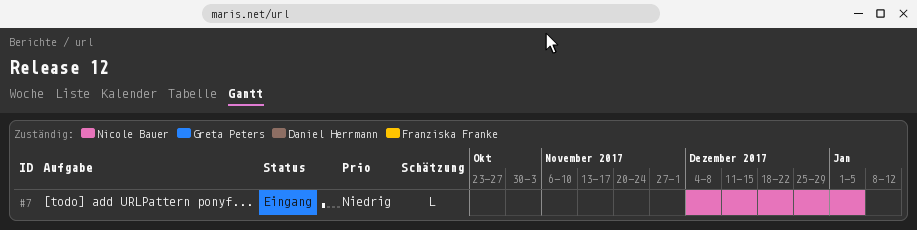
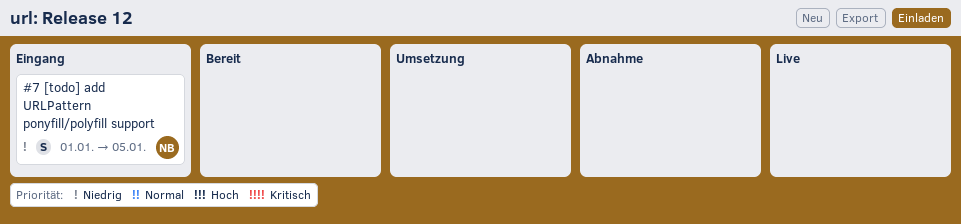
#7, estimate: L -> S
#7, start: Dec 4 -> Jan 1

